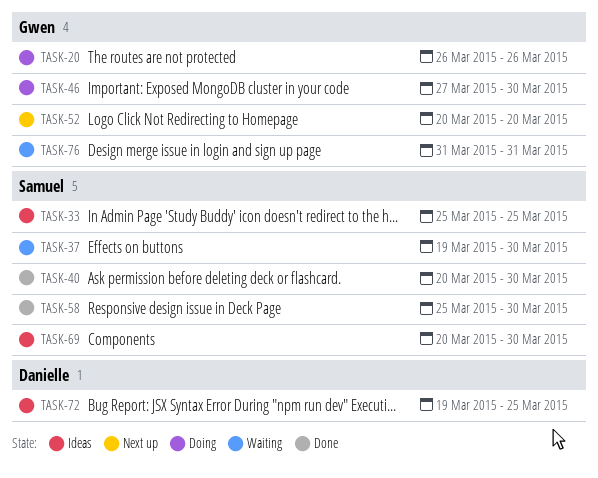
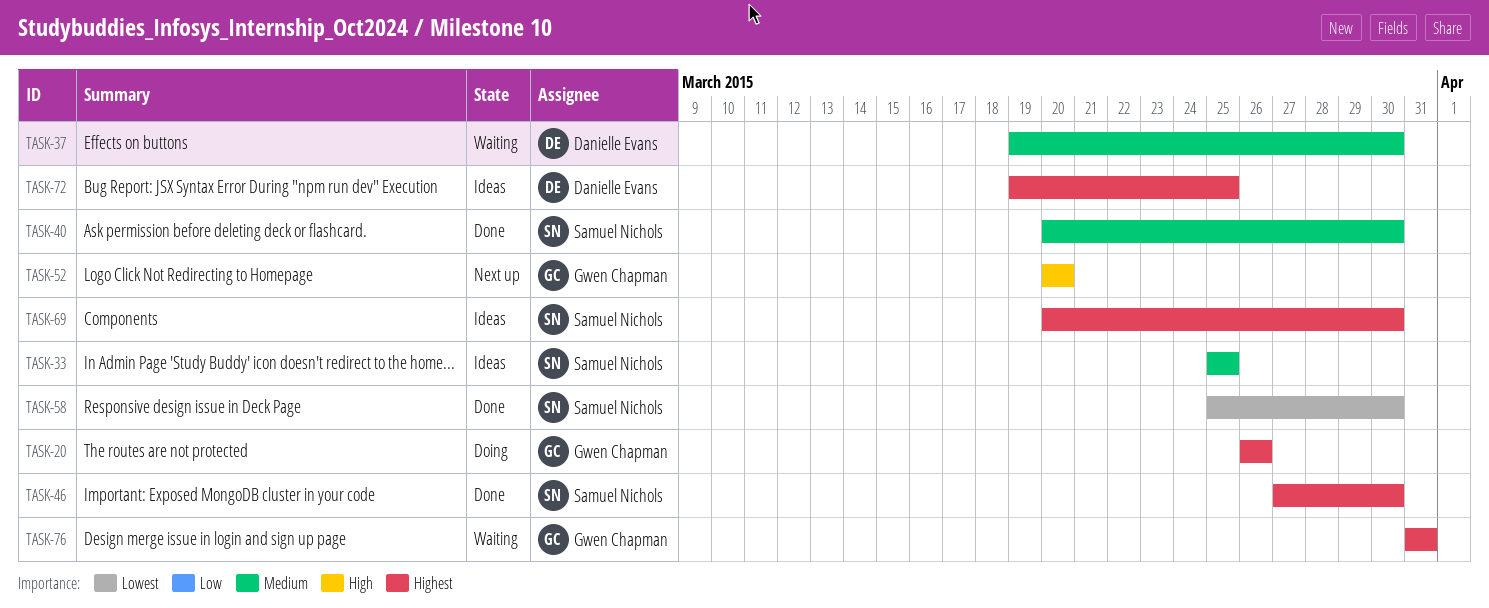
TASK-37, owner: Samuel Nichols -> Danielle Evans
TASK-46, status: Doing -> Done
TASK-46, owner: Gwen Chapman -> Samuel Nichols

